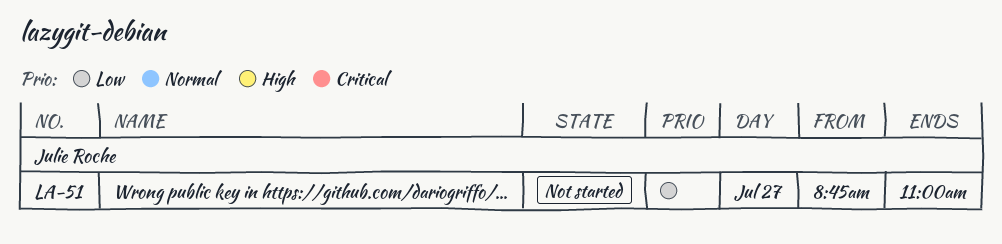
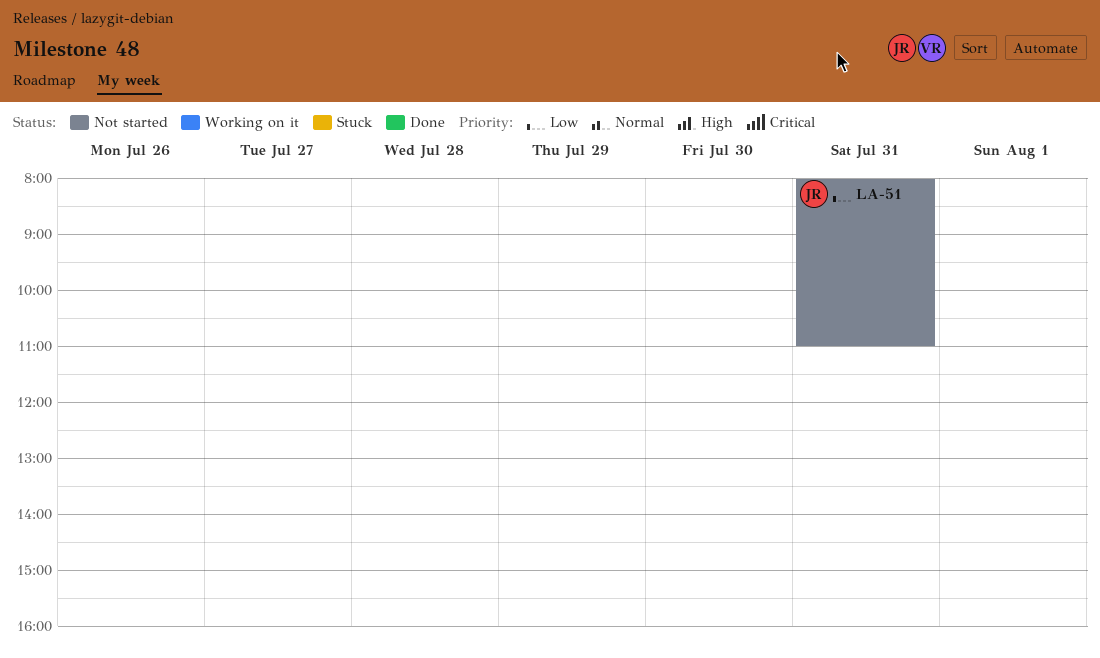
LA-51, day: Jul 27 -> Jul 31
LA-51, begins: 08:45 -> 08:00

